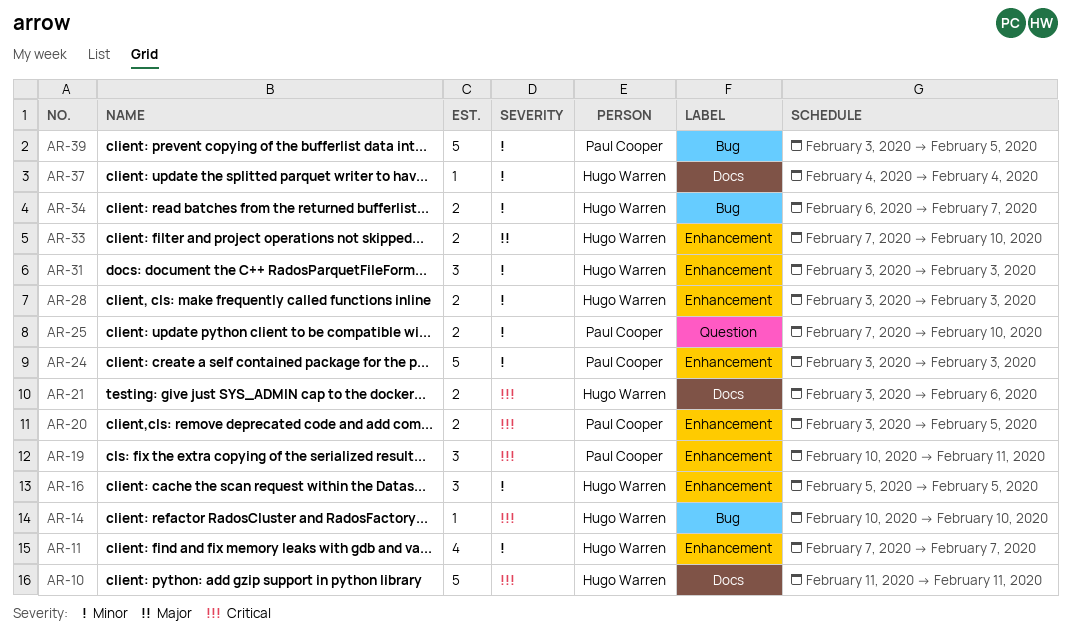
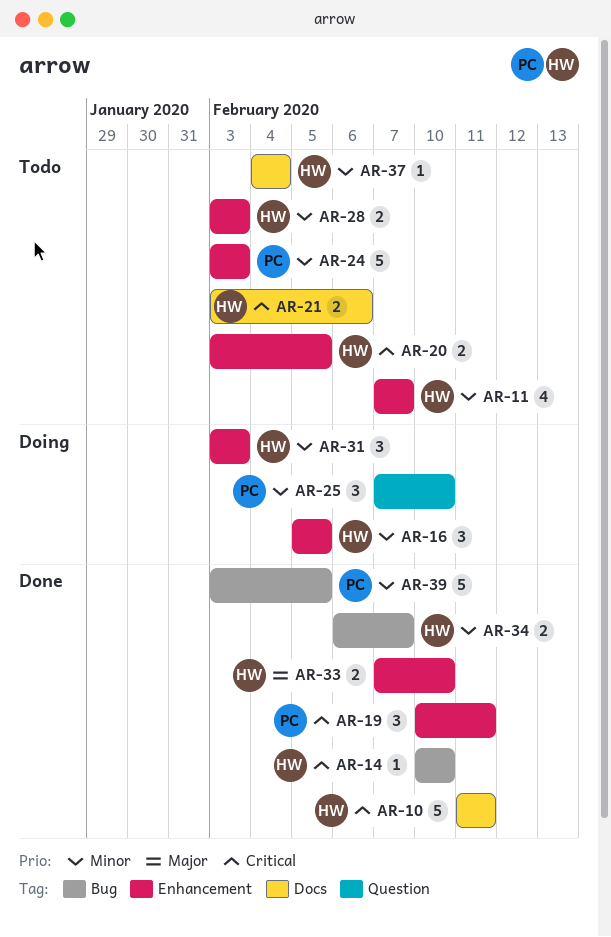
AR-20, owner: Paul Cooper -> Hugo Warren
AR-25, estimate: 2 -> 3

